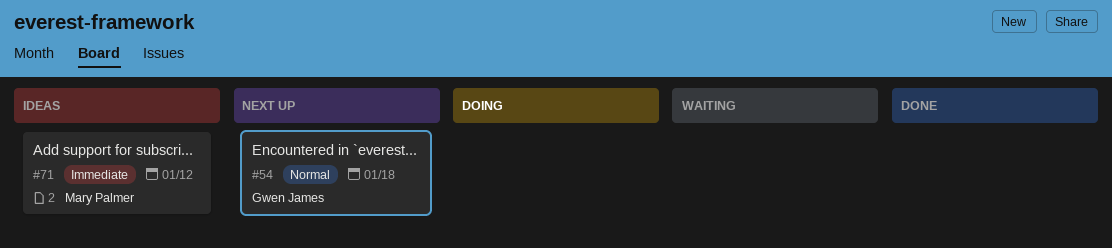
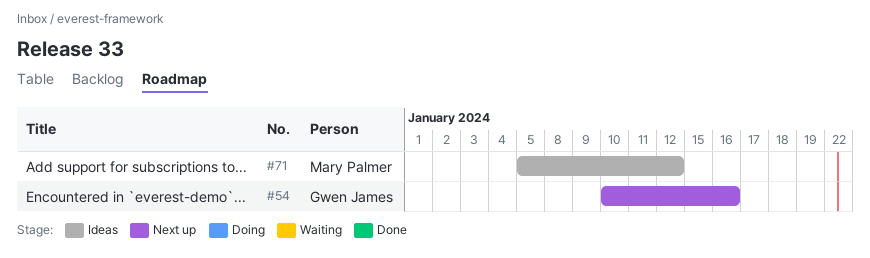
#54, due: Jan 18 -> Jan 16

